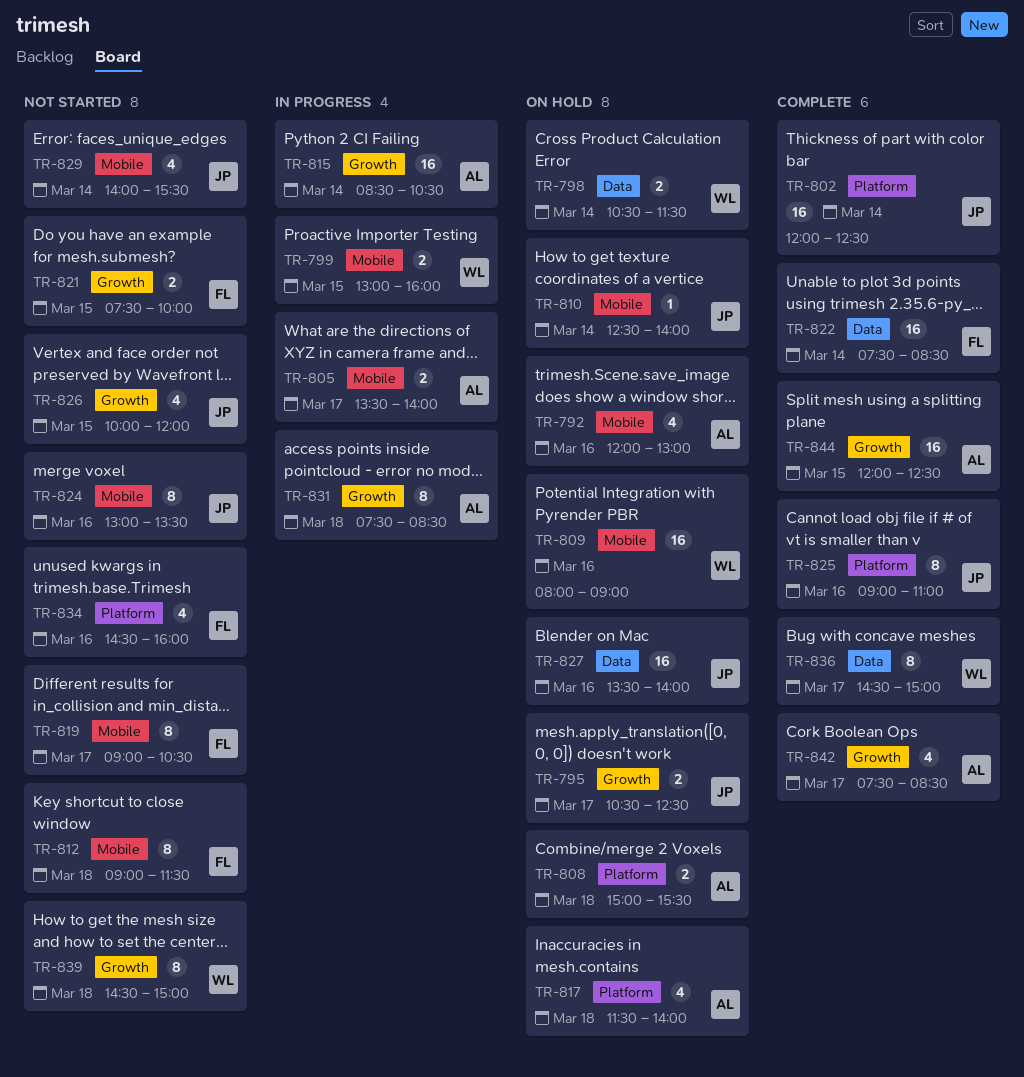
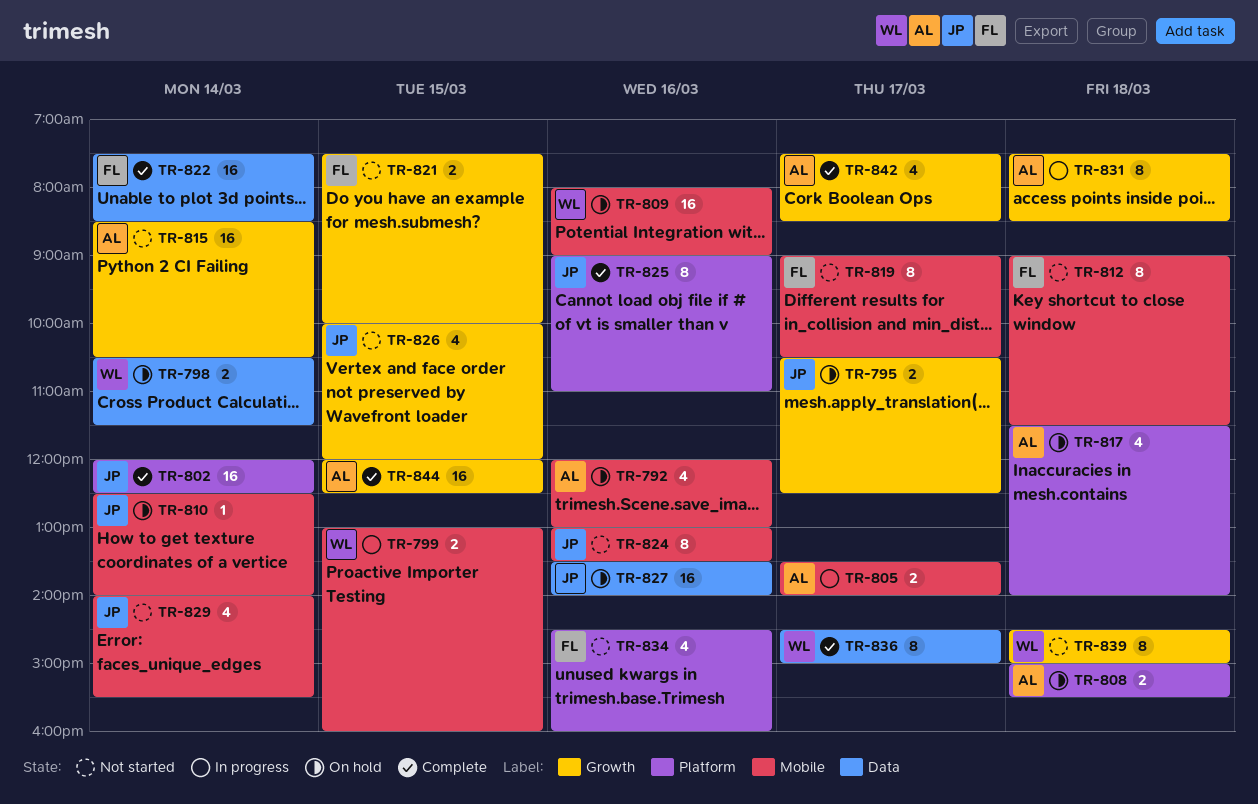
TR-815, status: In progress -> Not started

